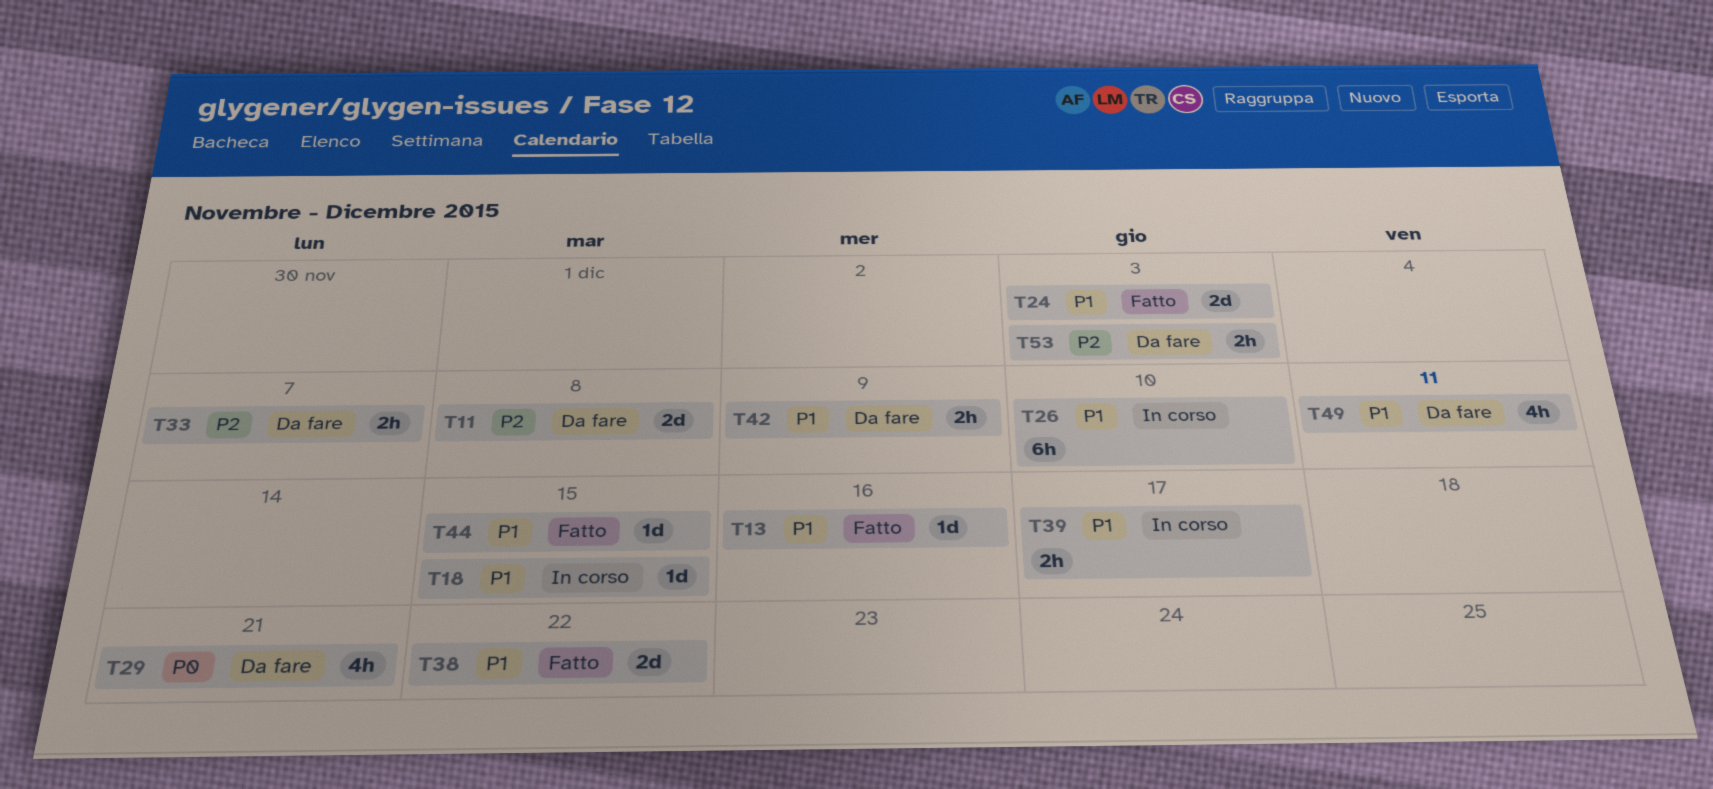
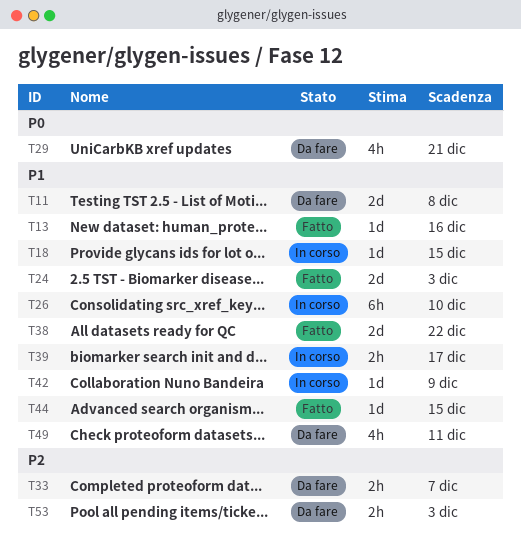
T11, priority: P2 -> P1
T42, status: Da fare -> In corso
T42, estimate: 2h -> 1d

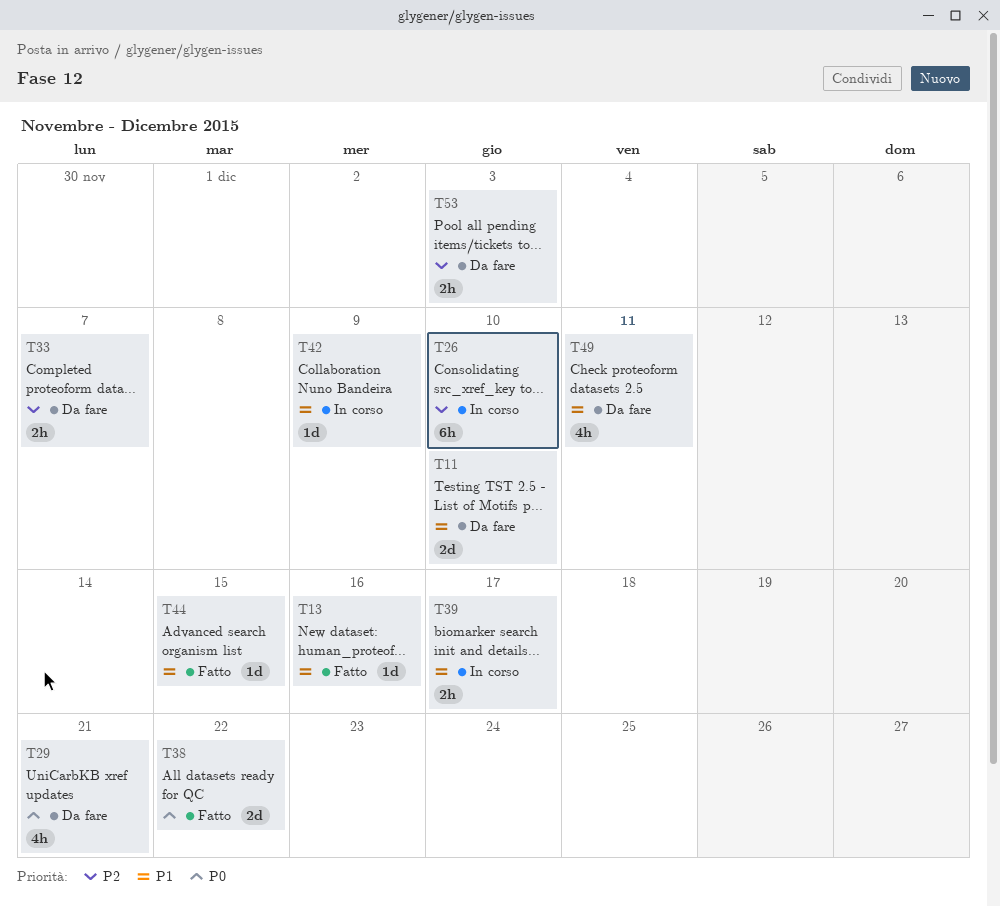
T11, due: Dec 8 -> Dec 10
T18: present -> none
T24: present -> none
T26, priority: P1 -> P2
T38, priority: P1 -> P0

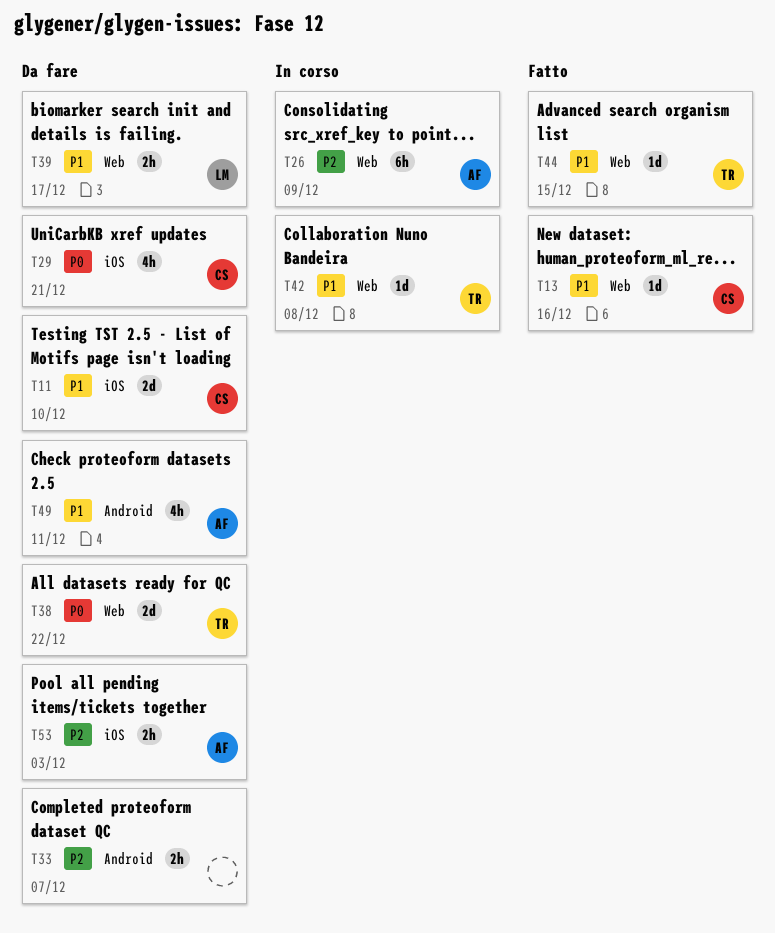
T26, due: Dec 10 -> Dec 9
T38, status: Fatto -> Da fare
T39, status: In corso -> Da fare
T42, due: Dec 9 -> Dec 8

